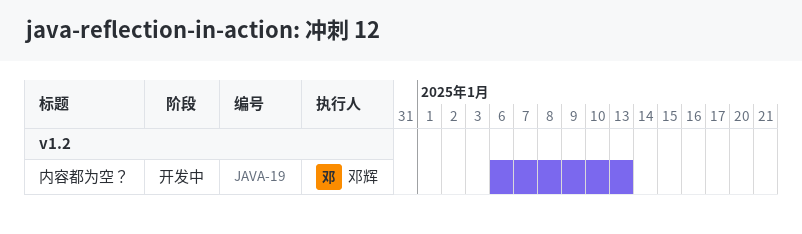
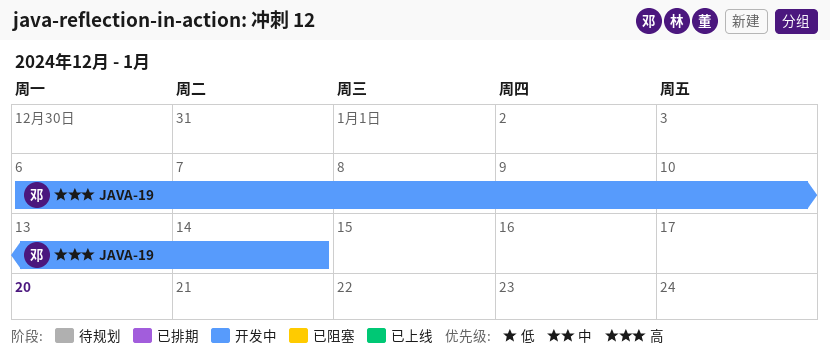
JAVA-19, due: Jan 13 -> Jan 14

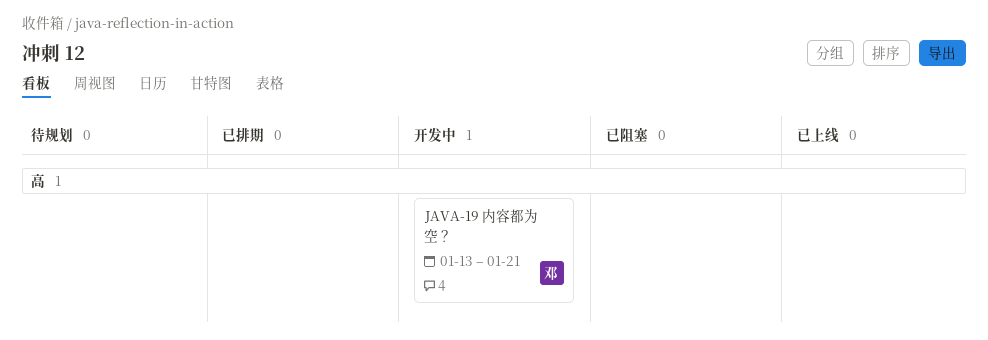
JAVA-19, start: Jan 6 -> Jan 13
JAVA-19, due: Jan 14 -> Jan 21

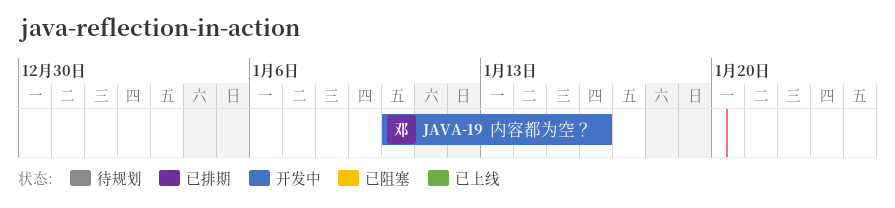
JAVA-19, start: Jan 13 -> Jan 10
JAVA-19, due: Jan 21 -> Jan 16

